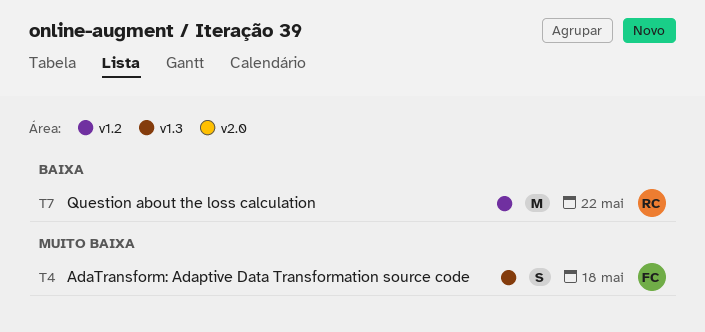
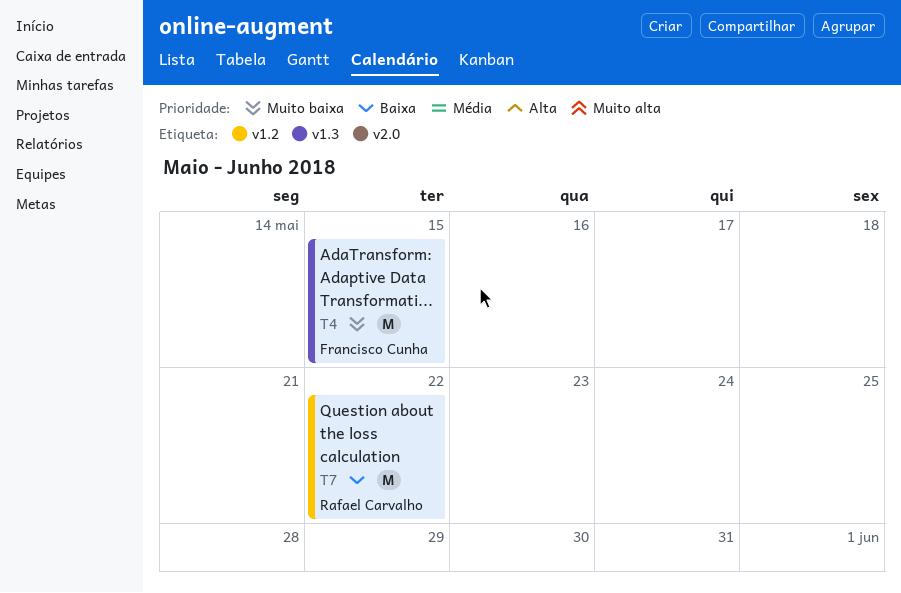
T4, estimate: S -> M
T4, due: May 18 -> May 15

